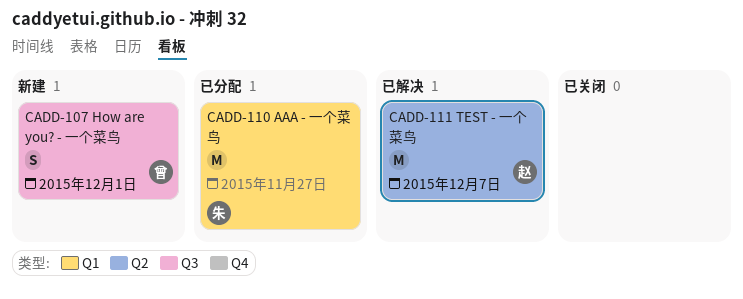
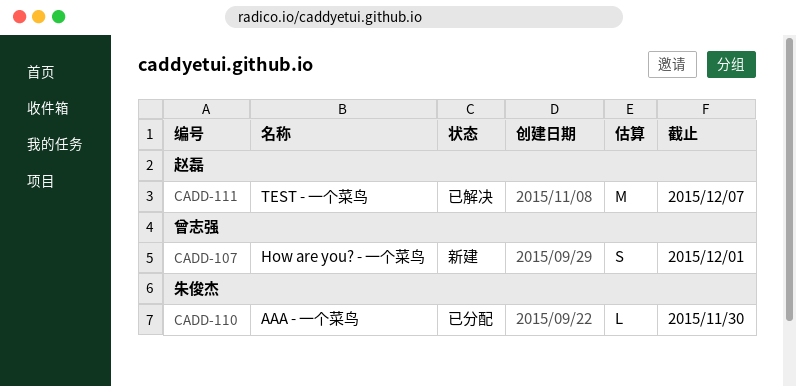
CADD-110, estimate: M -> L
CADD-110, due: Nov 27 -> Nov 30

